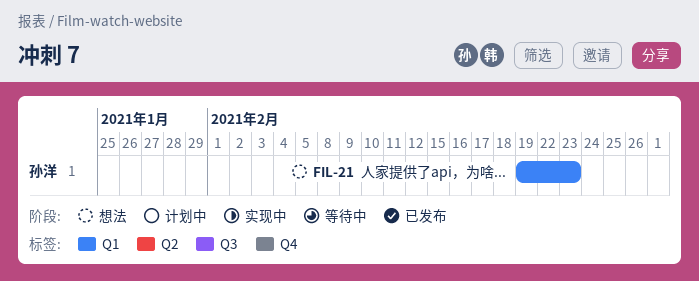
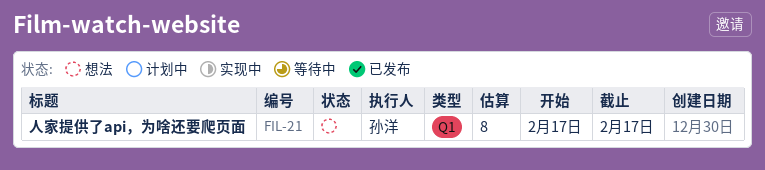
FIL-21, start: Feb 19 -> Feb 17
FIL-21, due: Feb 23 -> Feb 17

